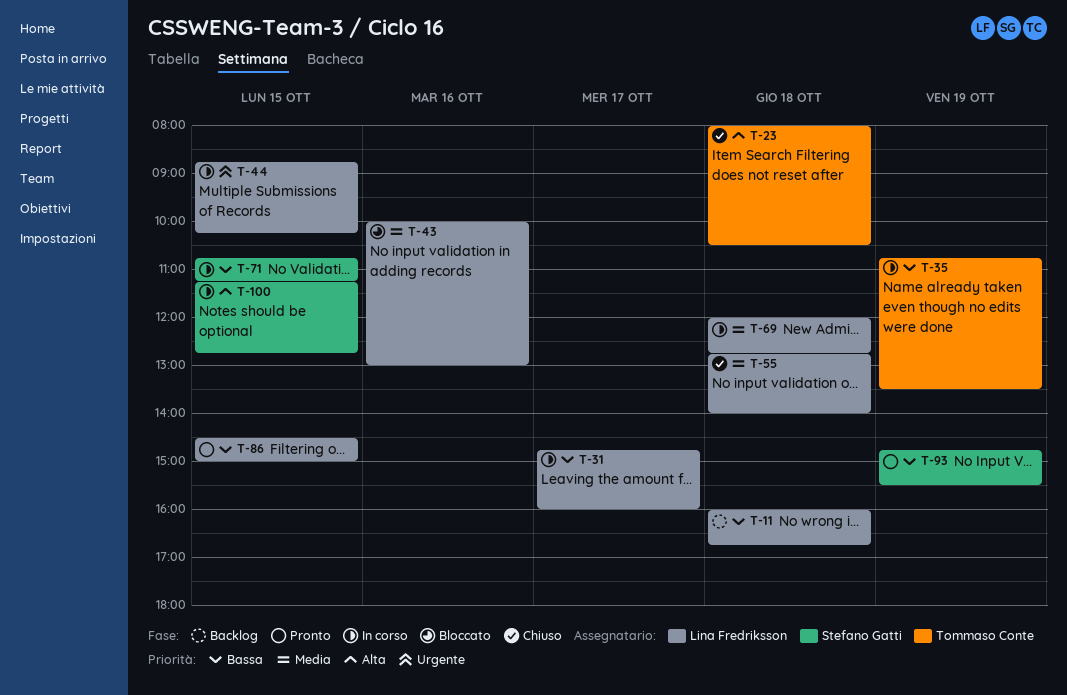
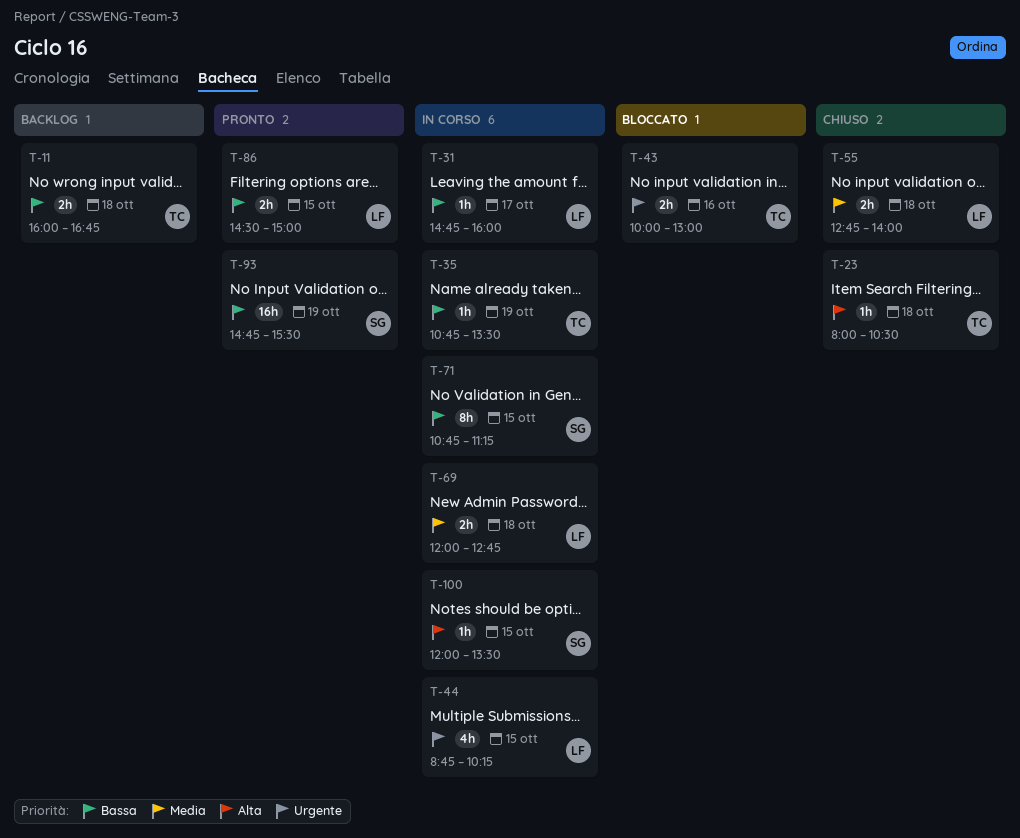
T-11, owner: Lina Fredriksson -> Tommaso Conte
T-43, owner: Lina Fredriksson -> Tommaso Conte
T-43, priority: Media -> Urgente
T-100, begins: 11:15 -> 12:00
T-100, ends: 12:45 -> 13:30

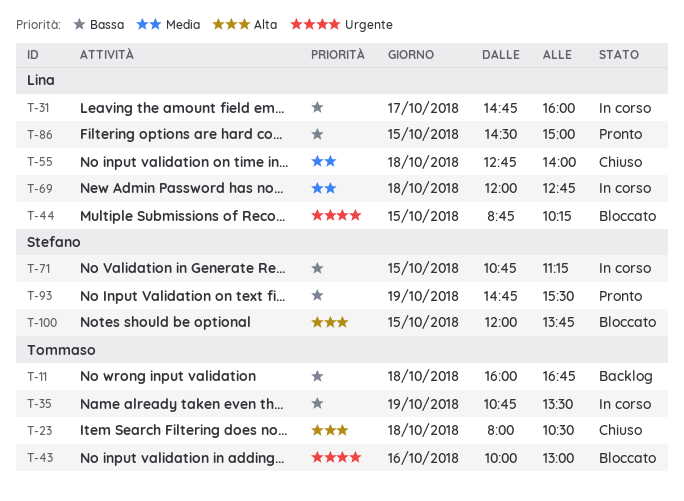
T-44, status: In corso -> Bloccato
T-100, status: In corso -> Bloccato
T-100, ends: 13:30 -> 13:45

